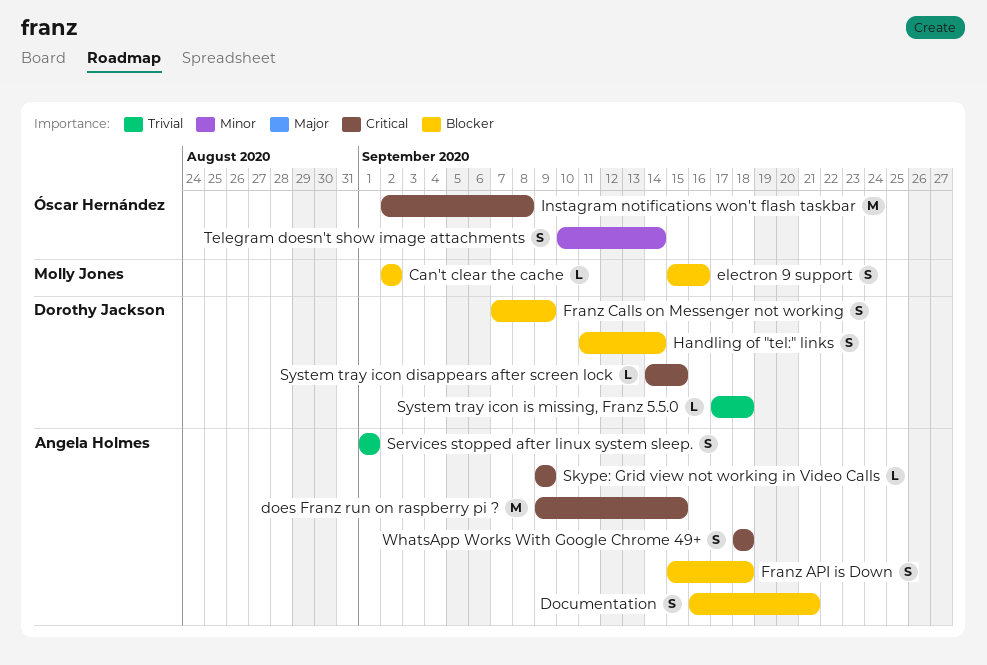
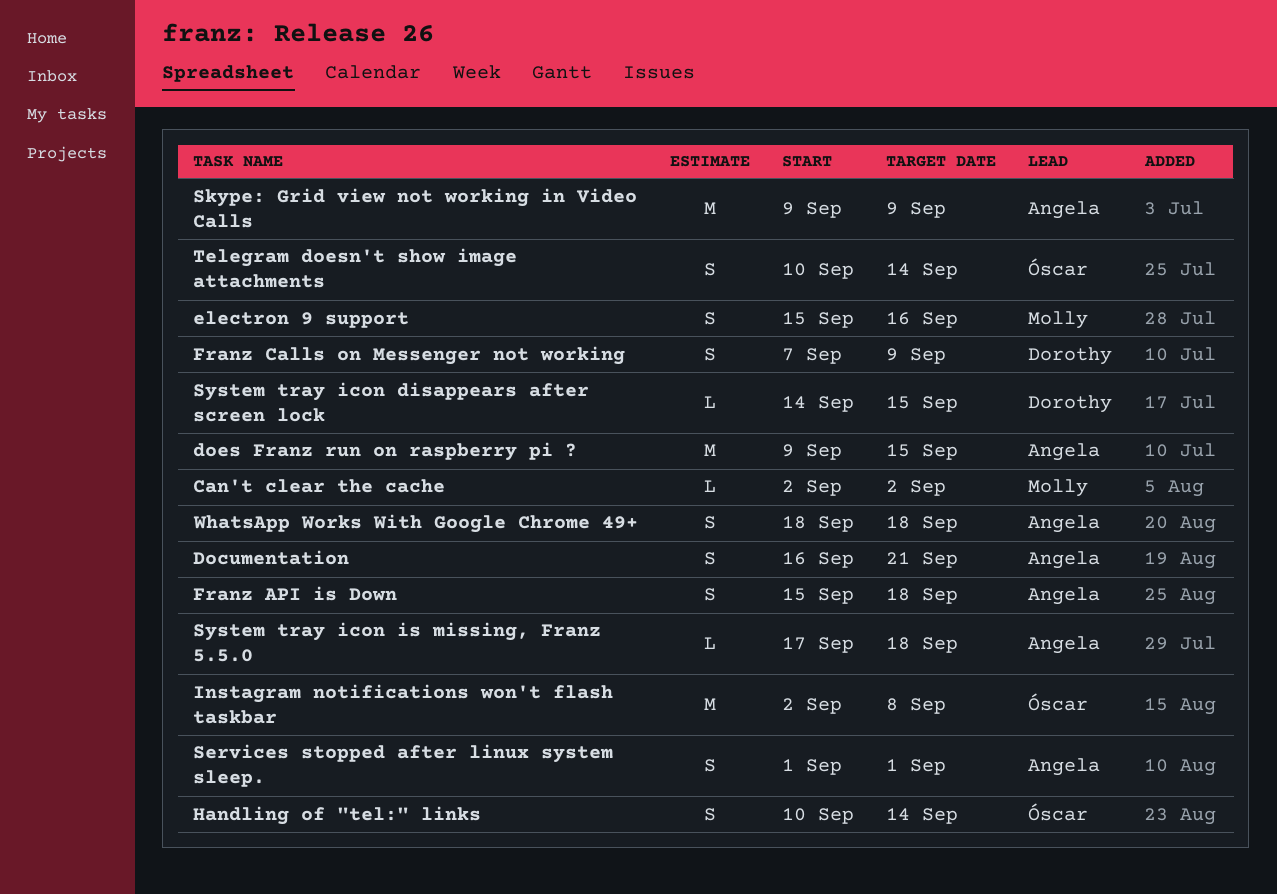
Handling of "tel:" links, owner: Dorothy Jackson -> Óscar Hernández
Handling of "tel:" links, start: Sep 11 -> Sep 10
Skype: Grid view not working in Video Calls, estimate: L -> M
System tray icon is missing, Franz 5.5.0, owner: Dorothy Jackson -> Angela Holmes

